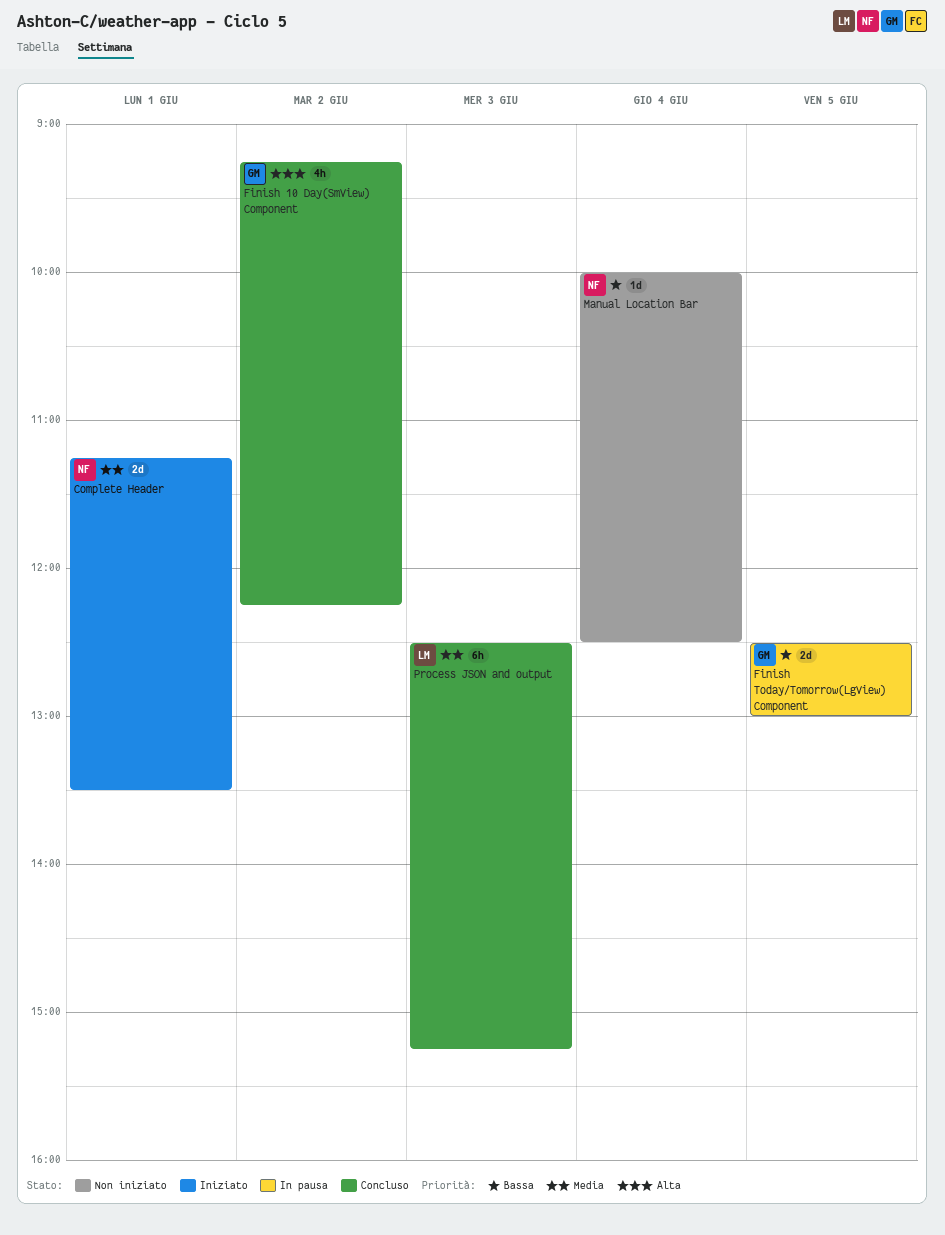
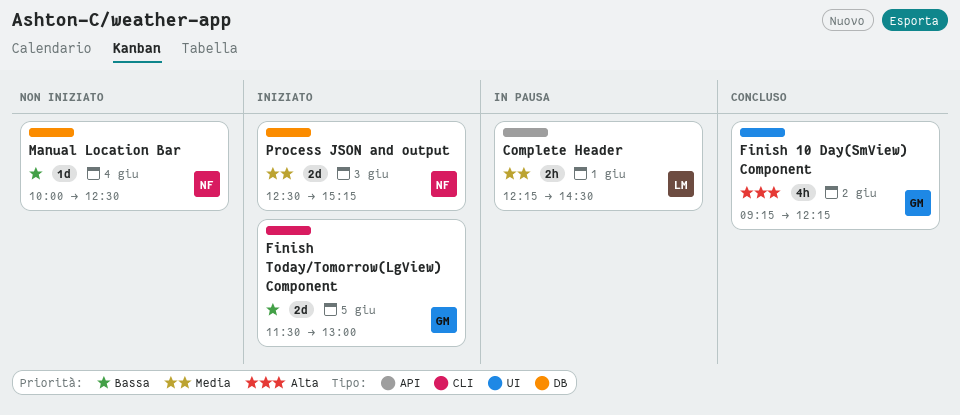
Complete Header, status: Iniziato -> In pausa
Complete Header, owner: NF -> LM
Complete Header, estimate: 2d -> 2h
Complete Header, begins: 11:15 -> 12:15
Complete Header, ends: 13:30 -> 14:30
Finish Today/Tomorrow(LgView) Component, status: In pausa -> Iniziato
Finish Today/Tomorrow(LgView) Component, begins: 12:30 -> 11:30
Process JSON and output, status: Concluso -> Iniziato
Process JSON and output, owner: LM -> NF
Process JSON and output, estimate: 6h -> 2d

